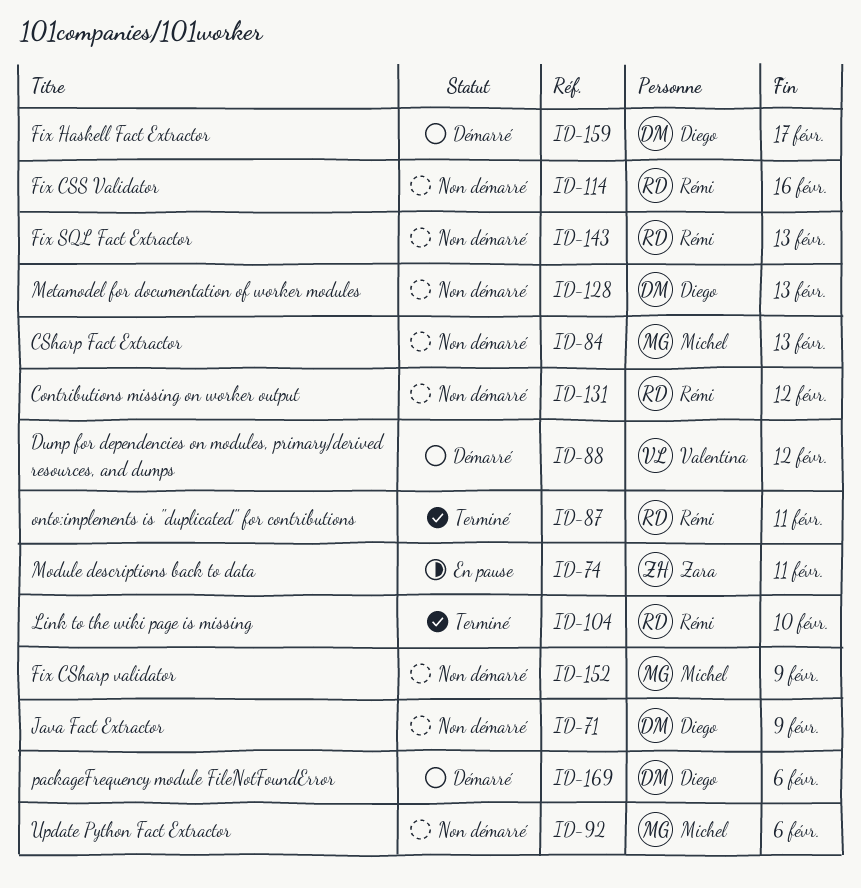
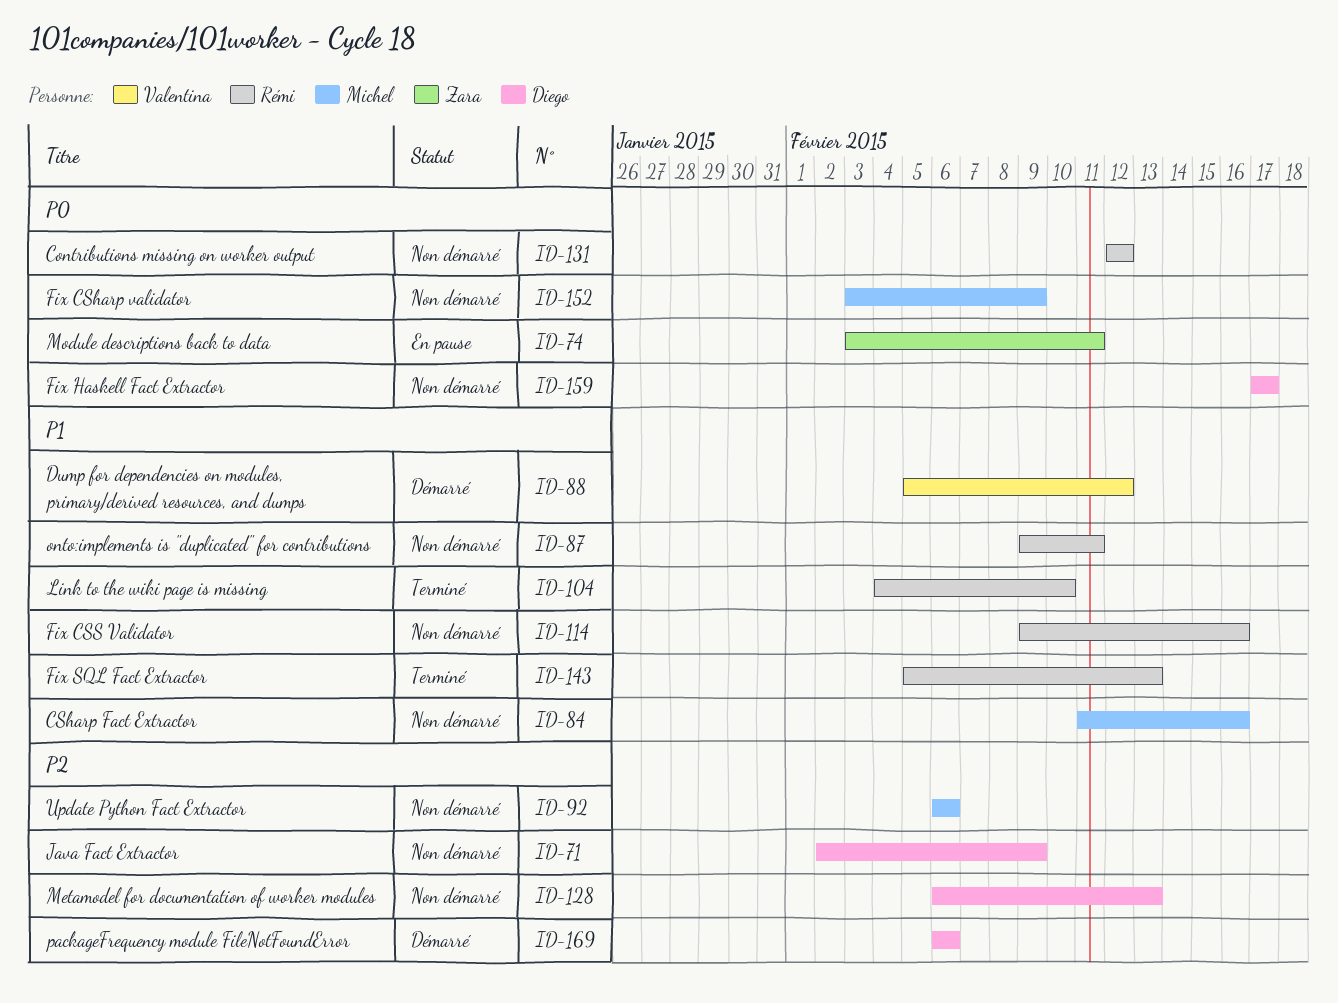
ID-84, due: Feb 13 -> Feb 16
ID-87, status: Terminé -> Non démarré
ID-143, status: Non démarré -> Terminé
ID-159, status: Démarré -> Non démarré

